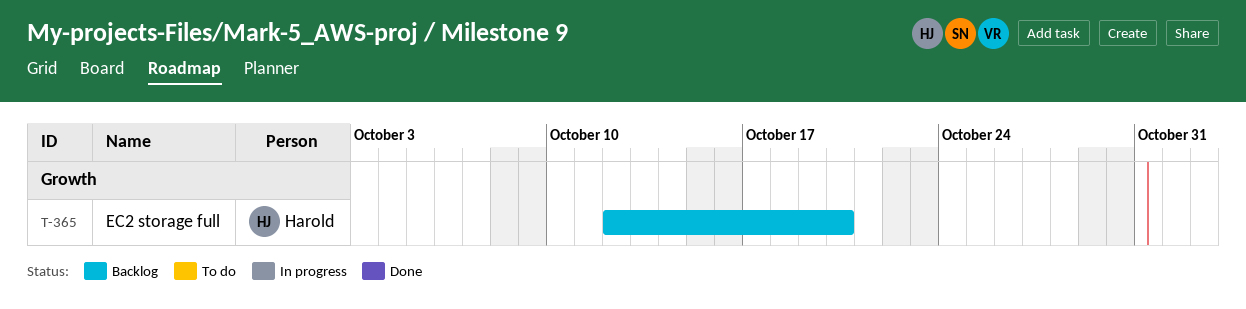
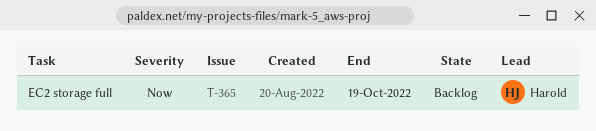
T-365, due: Oct 20 -> Oct 19

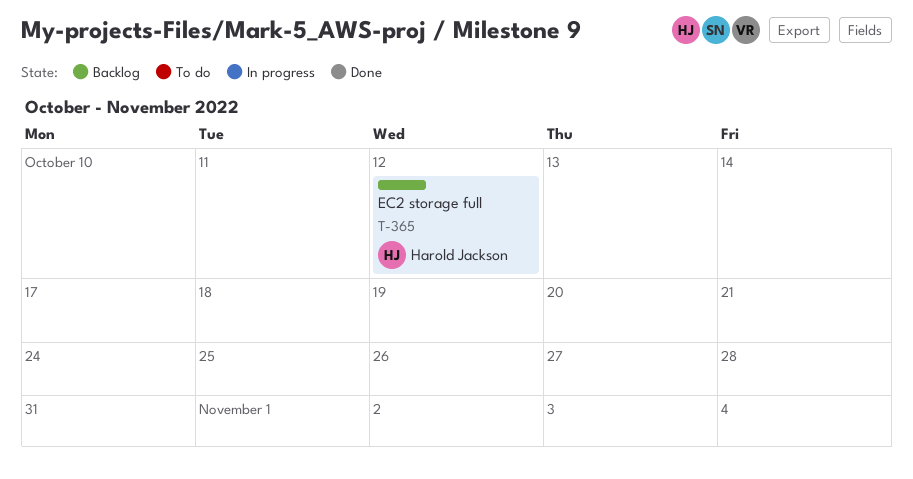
T-365, due: Oct 19 -> Oct 12

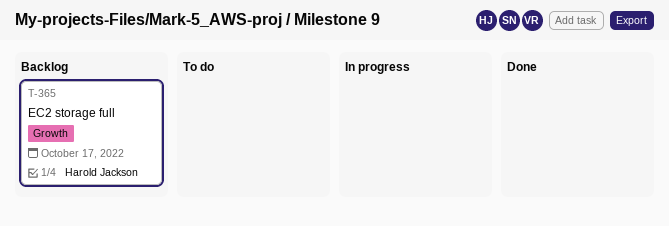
T-365, due: Oct 12 -> Oct 17

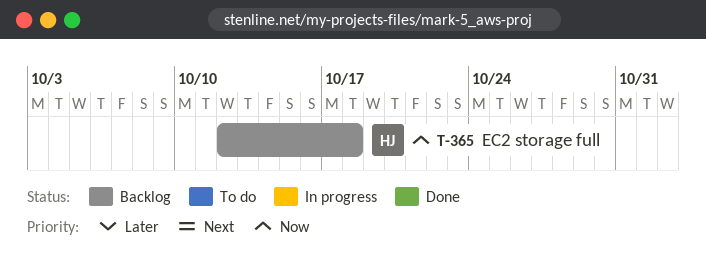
T-365, due: Oct 17 -> Oct 18

